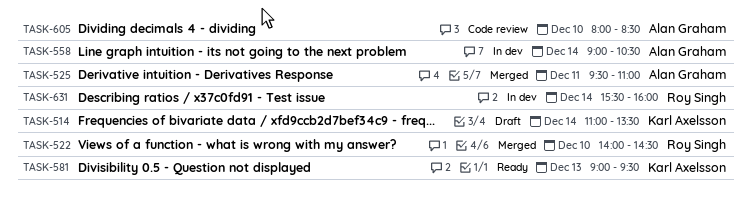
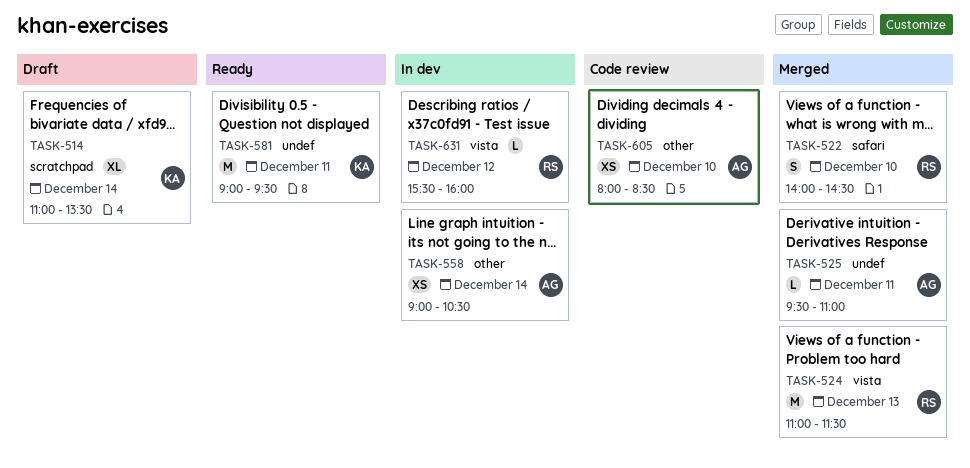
TASK-524: none -> present
TASK-581, day: Dec 13 -> Dec 11
TASK-631, day: Dec 14 -> Dec 12

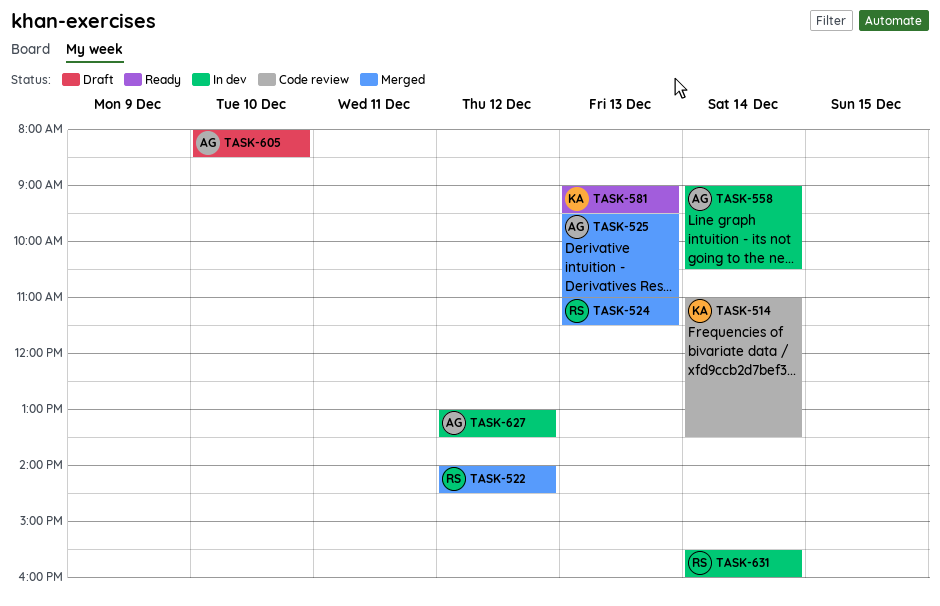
TASK-514, status: Draft -> Code review
TASK-522, day: Dec 10 -> Dec 12
TASK-525, day: Dec 11 -> Dec 13
TASK-581, day: Dec 11 -> Dec 13
TASK-605, status: Code review -> Draft
TASK-627: none -> present
TASK-631, day: Dec 12 -> Dec 14

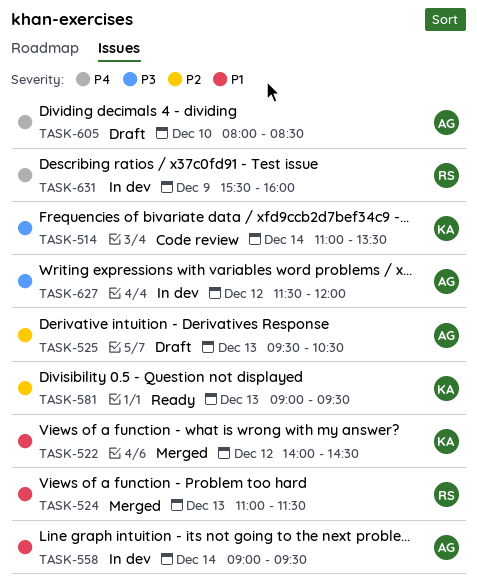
TASK-522, owner: RS -> KA
TASK-525, status: Merged -> Draft
TASK-525, ends: 11:00 -> 10:30
TASK-558, ends: 10:30 -> 09:30
TASK-627, begins: 13:00 -> 11:30
TASK-627, ends: 13:30 -> 12:00
TASK-631, day: Dec 14 -> Dec 9

